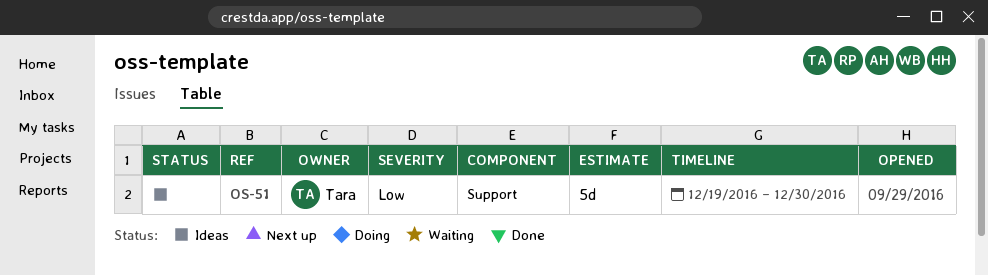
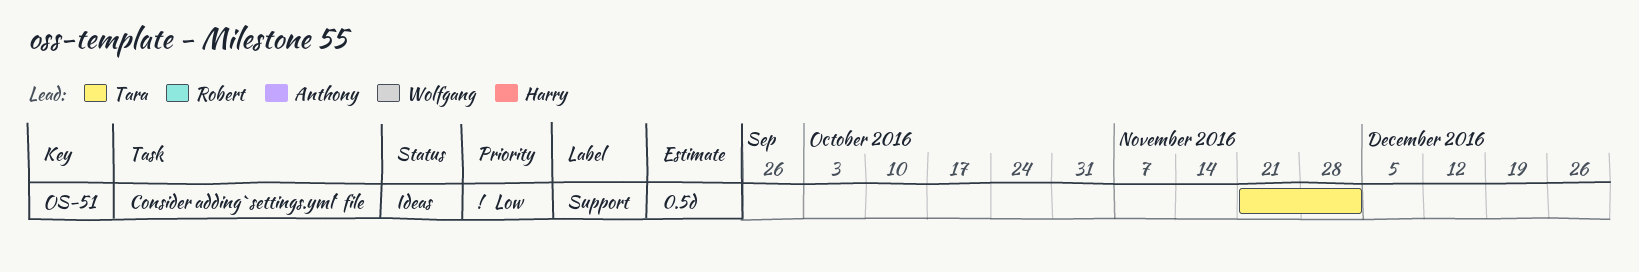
OS-51, estimate: 5d -> 0.5d
OS-51, start: Dec 19 -> Nov 21
OS-51, due: Dec 30 -> Dec 2

